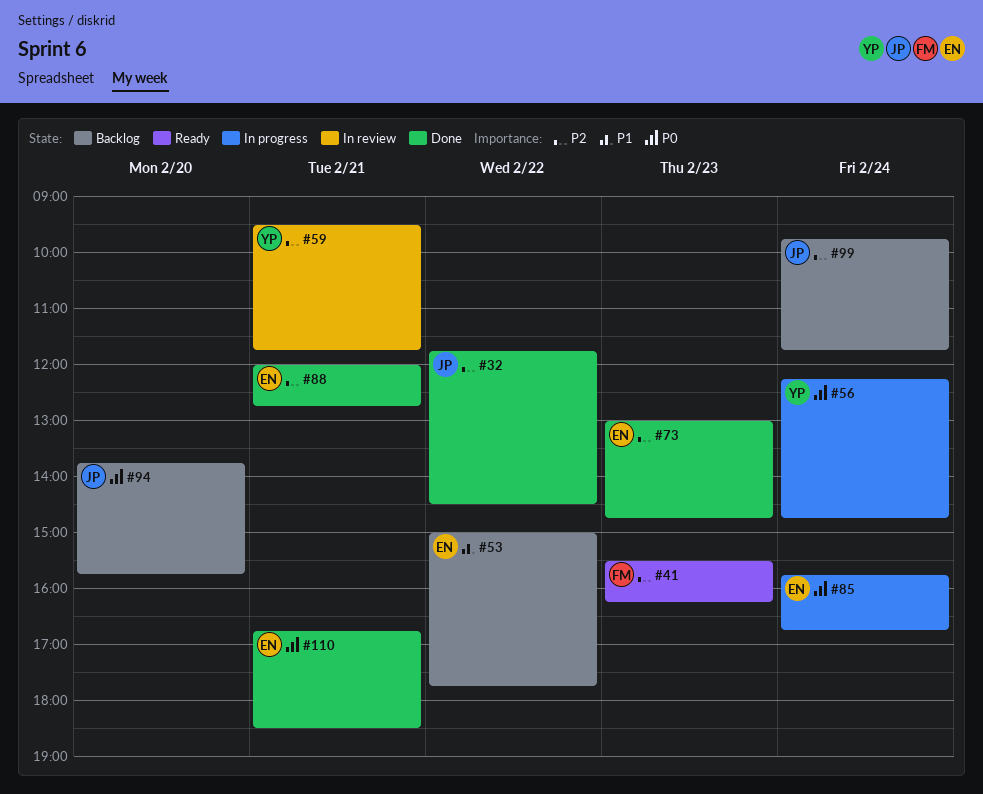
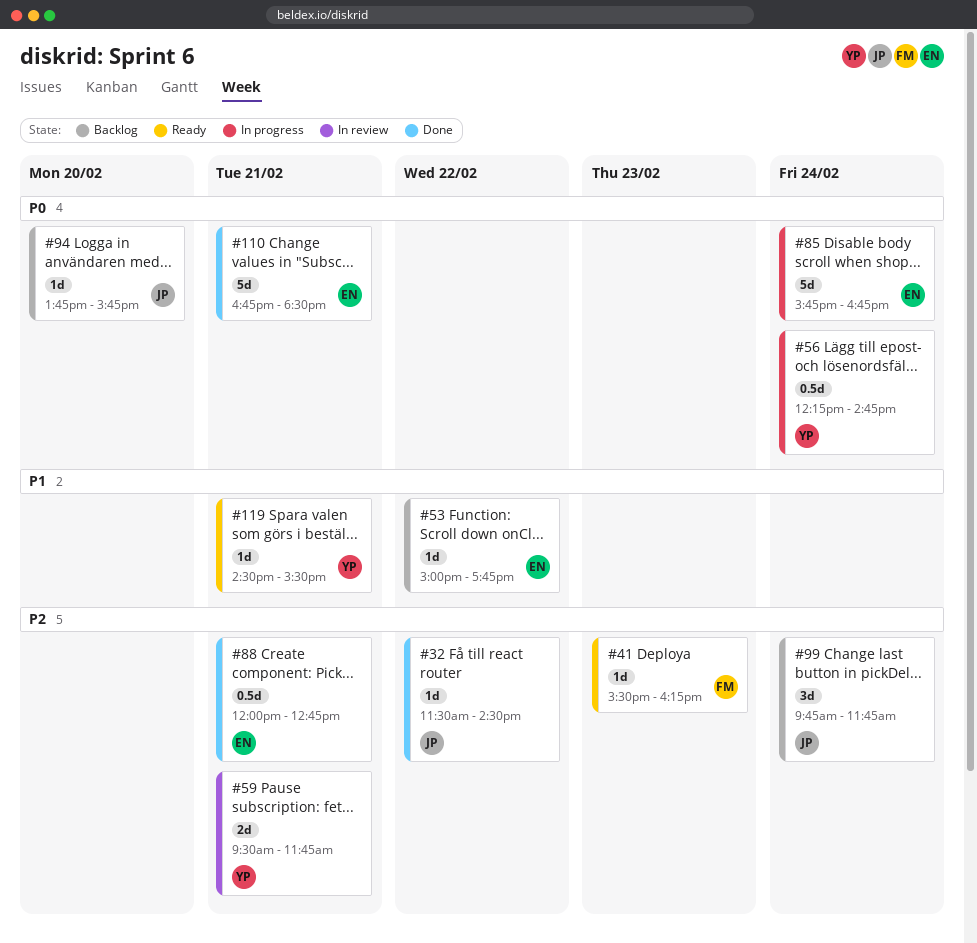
#32, begins: 11:45 -> 11:30
#73: present -> none
#119: none -> present

